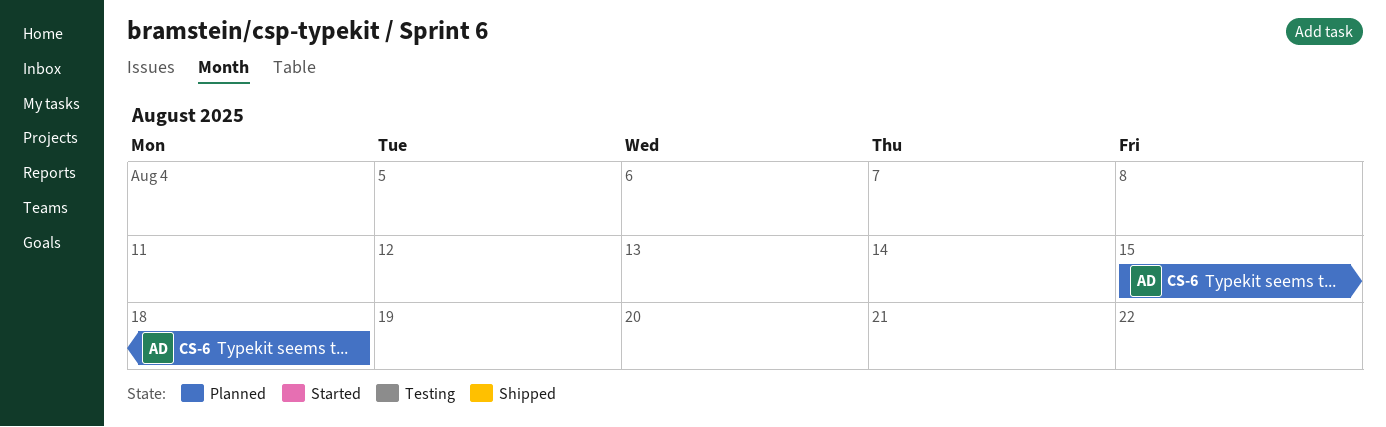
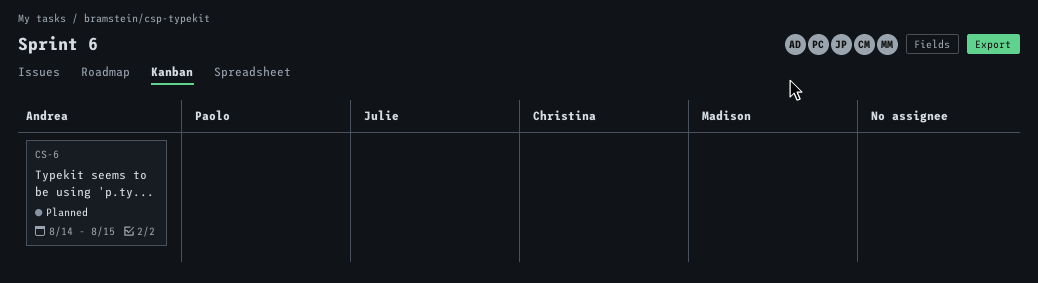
CS-6, start: Aug 15 -> Aug 14
CS-6, due: Aug 18 -> Aug 15

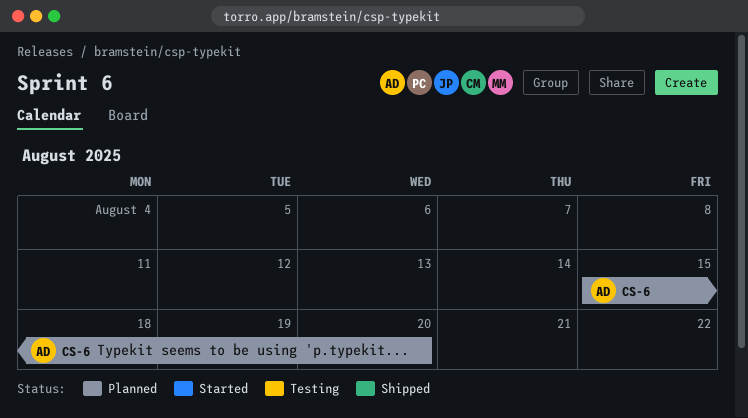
CS-6, start: Aug 14 -> Aug 15
CS-6, due: Aug 15 -> Aug 20

